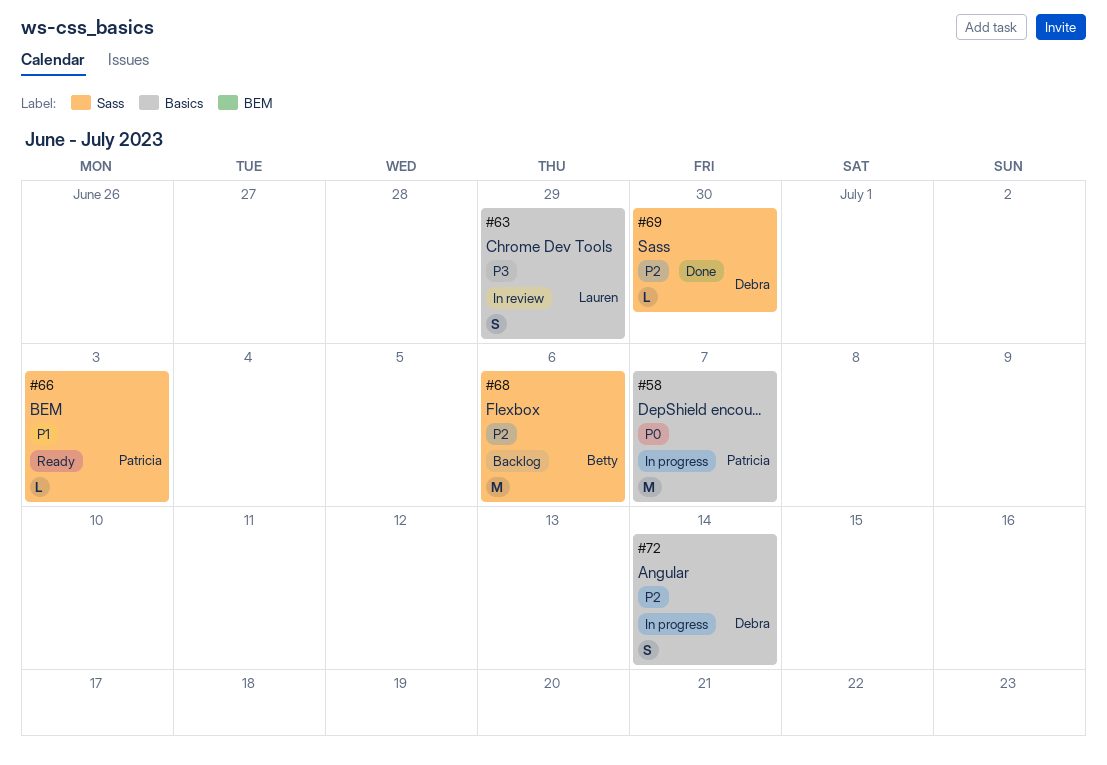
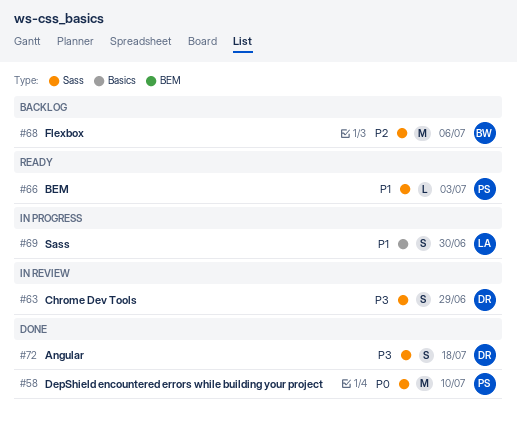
#58, status: In progress -> Done
#58, label: Basics -> Sass
#58, due: Jul 7 -> Jul 10
#63, owner: Lauren -> Debra
#63, label: Basics -> Sass
#69, status: Done -> In progress
#69, owner: Debra -> Lauren
#69, priority: P2 -> P1
#69, label: Sass -> Basics
#69, estimate: L -> S
#72, status: In progress -> Done
#72, priority: P2 -> P3
#72, label: Basics -> Sass
#72, due: Jul 14 -> Jul 18

